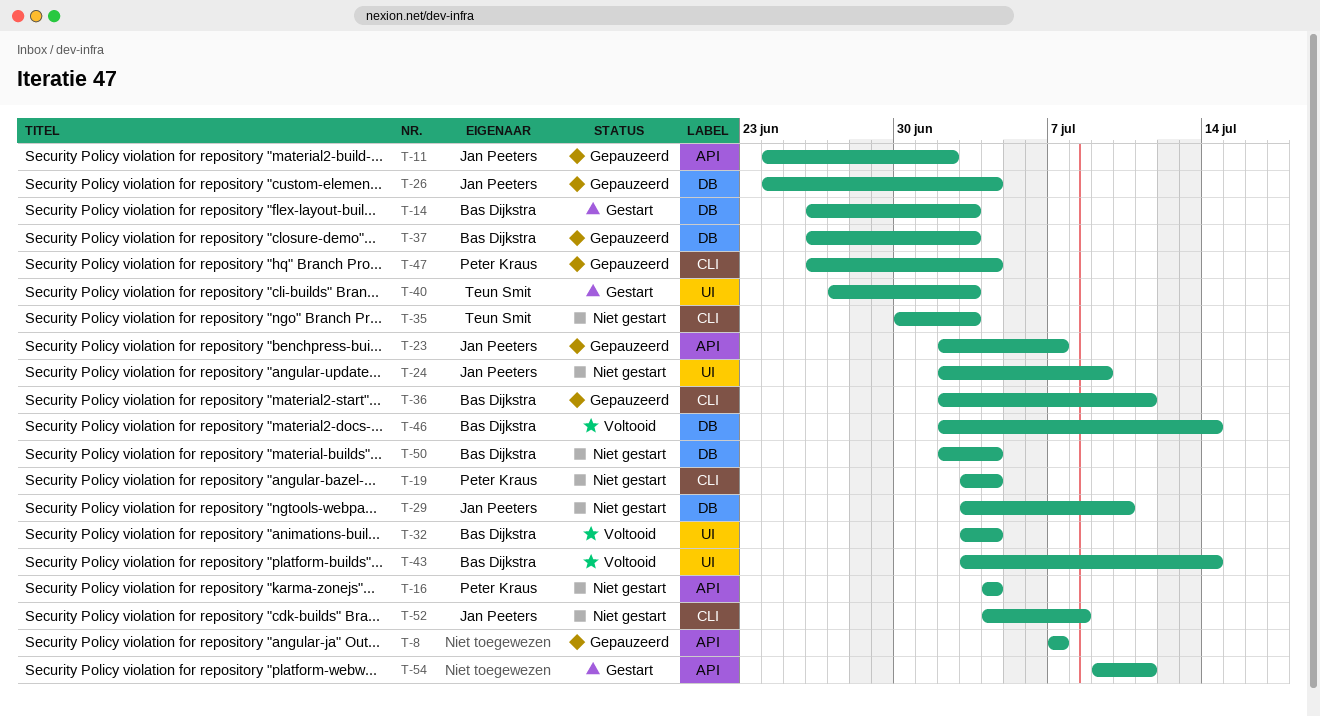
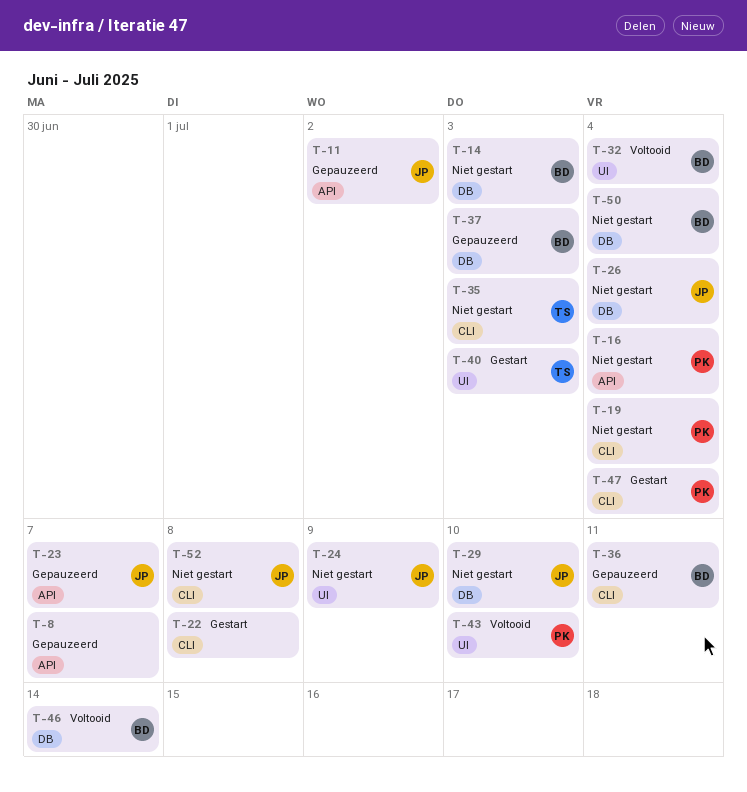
T-14, status: Gestart -> Niet gestart
T-22: none -> present
T-26, status: Gepauzeerd -> Niet gestart
T-43, owner: Bas Dijkstra -> Peter Kraus
T-43, due: Jul 14 -> Jul 10
T-47, status: Gepauzeerd -> Gestart
T-54: present -> none

